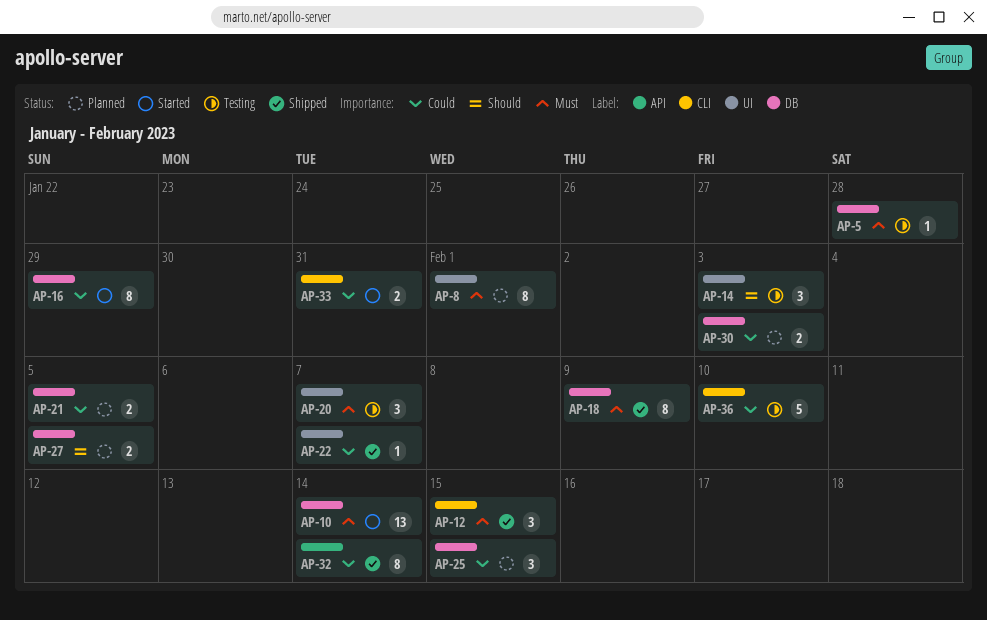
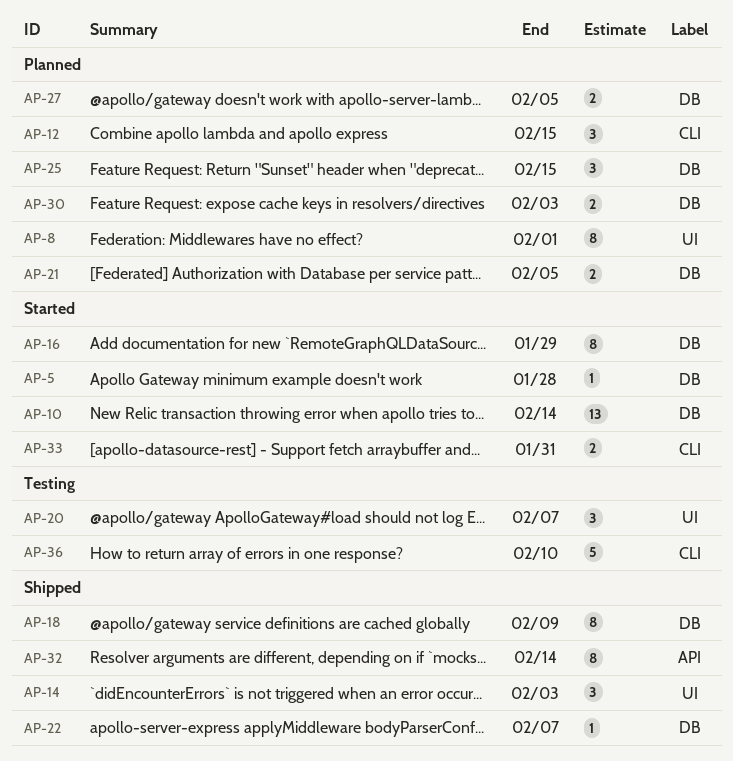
AP-5, status: Testing -> Started
AP-12, status: Shipped -> Planned
AP-14, status: Testing -> Shipped
AP-22, label: UI -> DB

